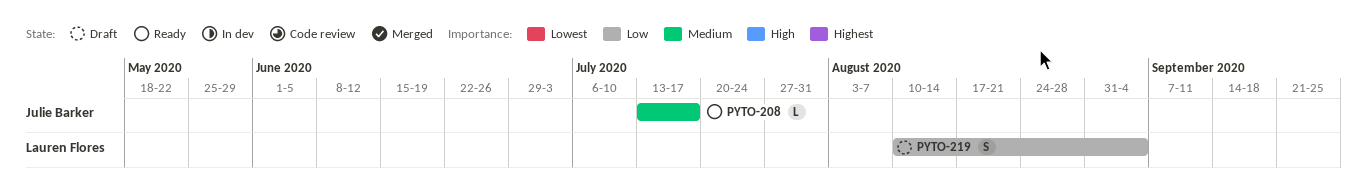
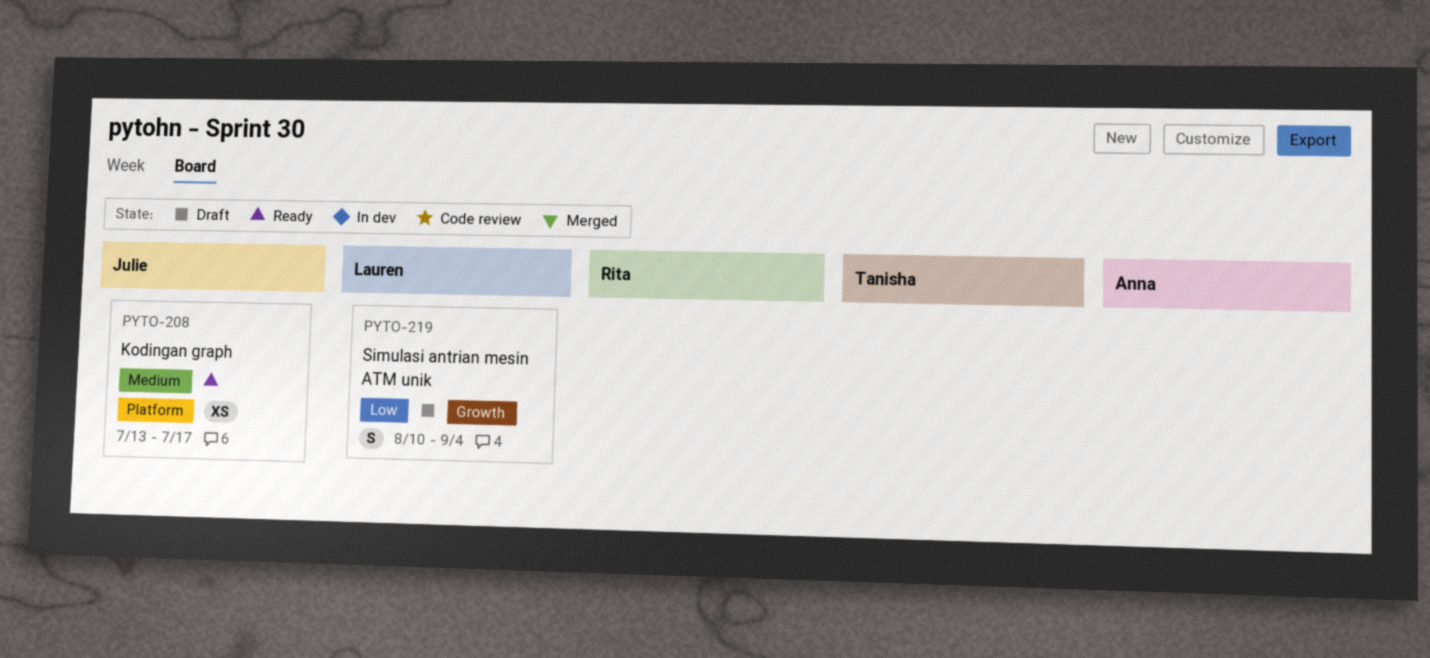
PYTO-208, estimate: L -> XS

